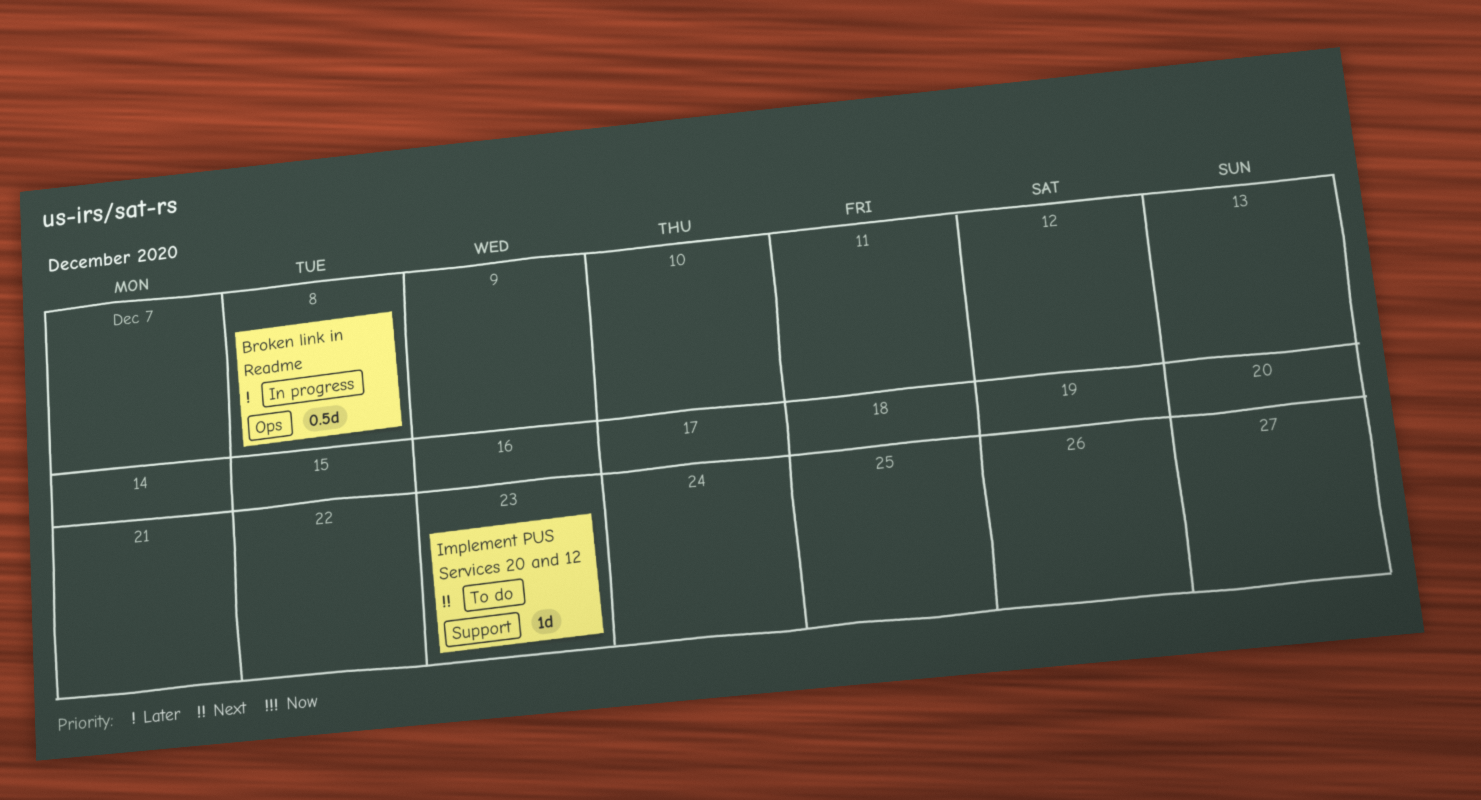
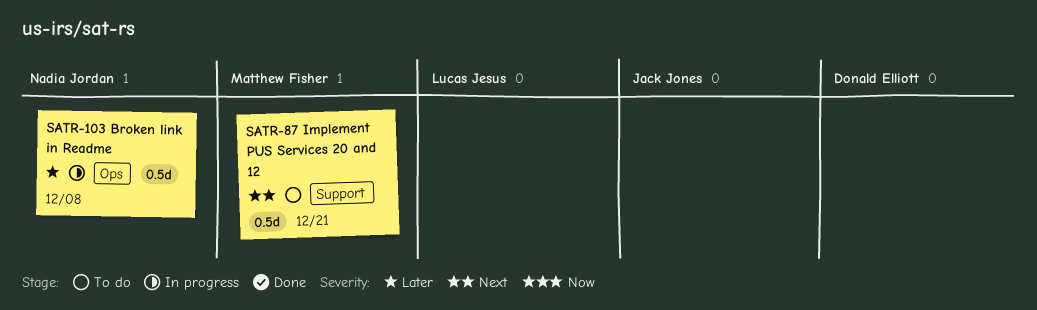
Implement PUS Services 20 and 12, estimate: 1d -> 0.5d
Implement PUS Services 20 and 12, due: Dec 23 -> Dec 21

